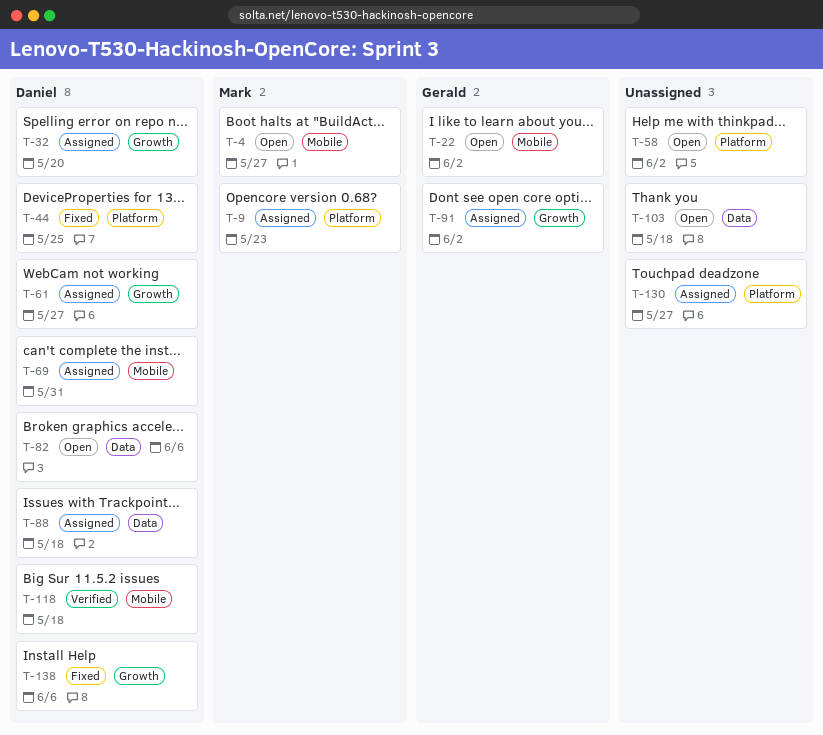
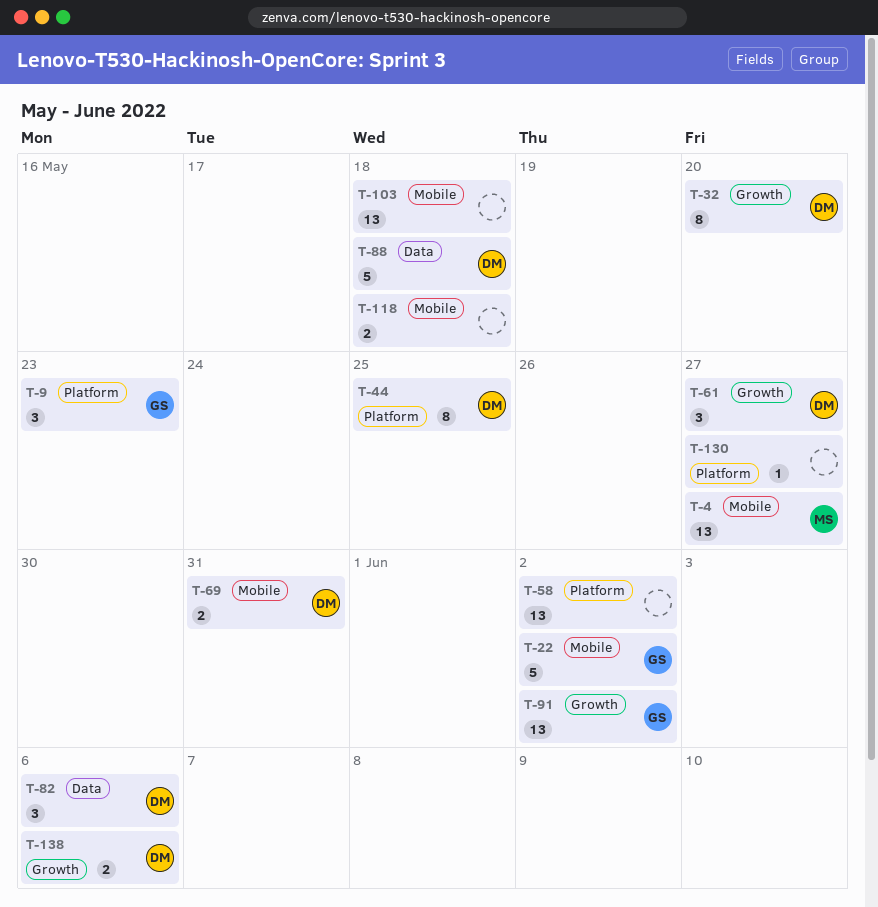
T-9, owner: Mark -> Gerald
T-103, label: Data -> Mobile
T-118, owner: Daniel -> none

